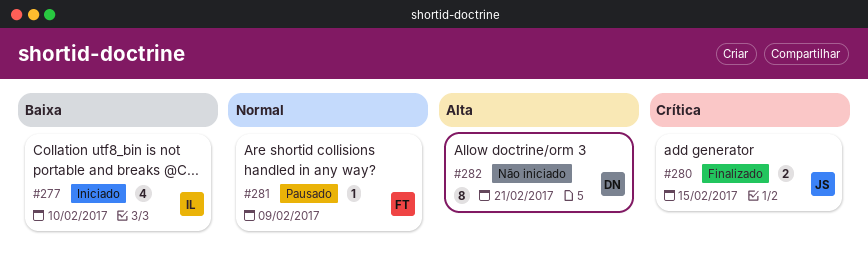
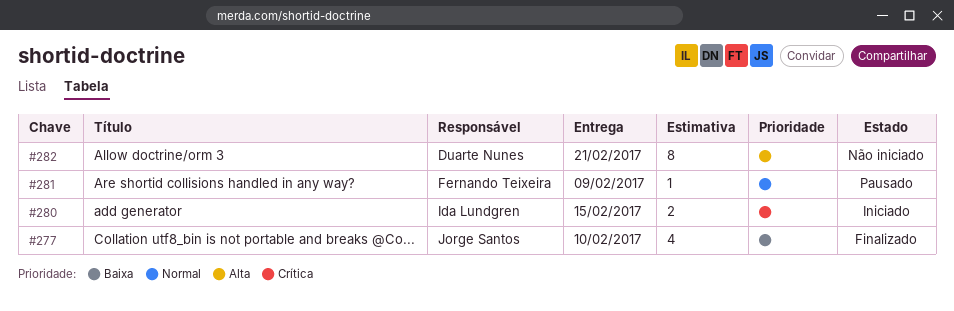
#277, status: Iniciado -> Finalizado
#277, owner: Ida Lundgren -> Jorge Santos
#280, status: Finalizado -> Iniciado
#280, owner: Jorge Santos -> Ida Lundgren

